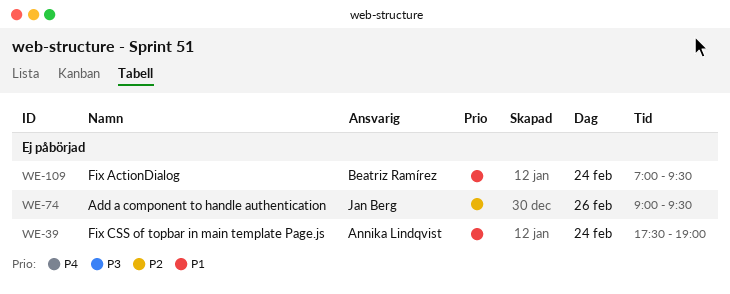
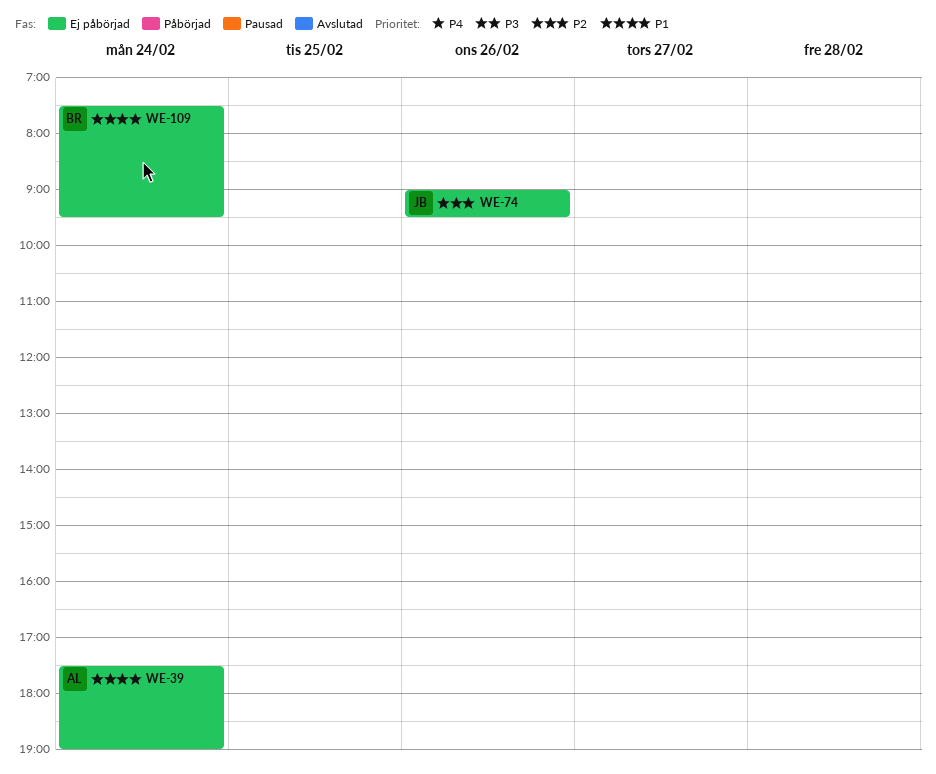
WE-109, begins: 07:00 -> 07:30

